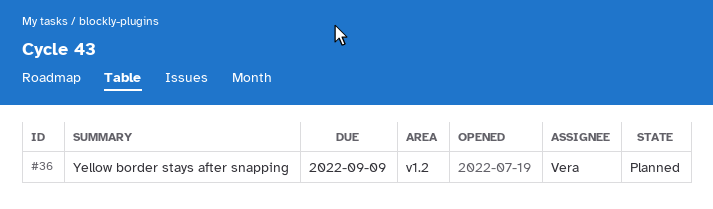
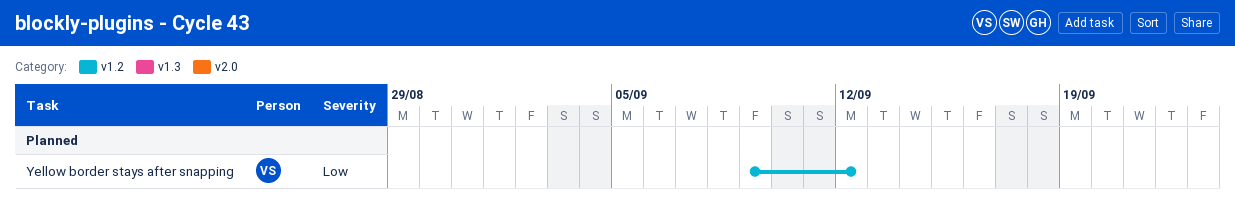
Yellow border stays after snapping, due: Sep 9 -> Sep 12

